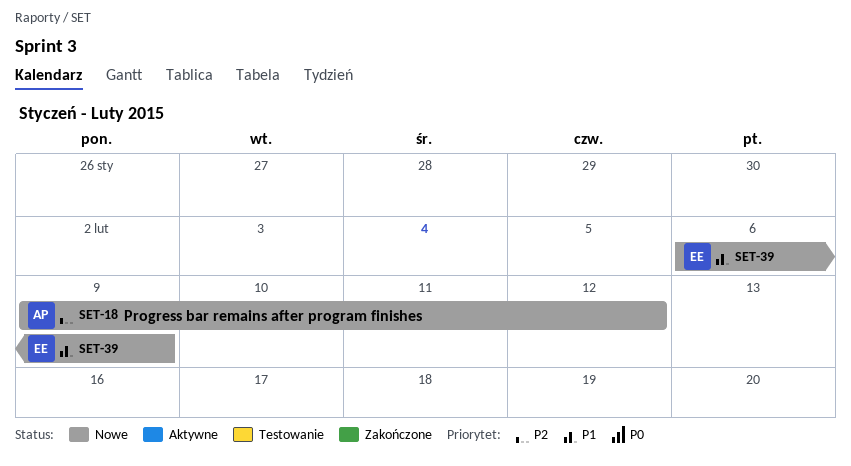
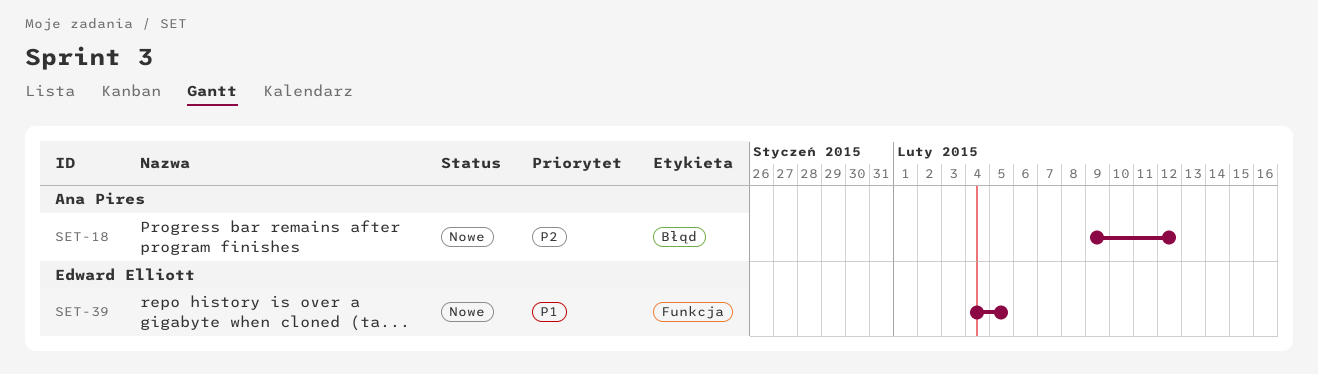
SET-39, start: Feb 6 -> Feb 4
SET-39, due: Feb 9 -> Feb 5

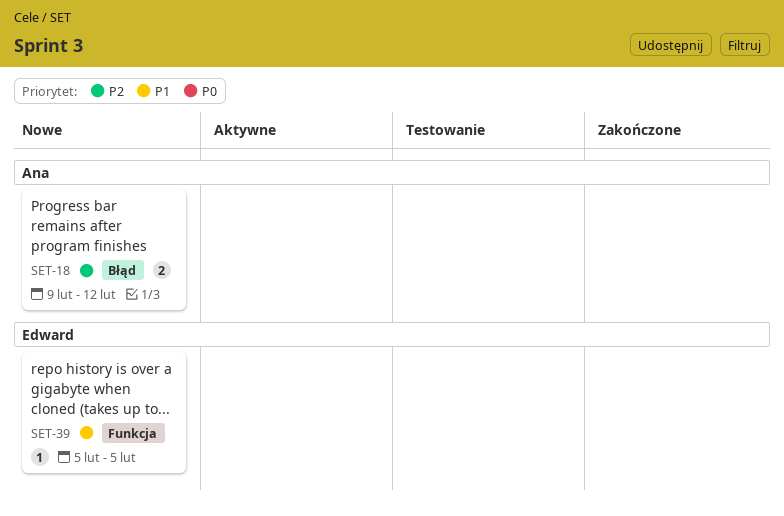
SET-39, start: Feb 4 -> Feb 5

